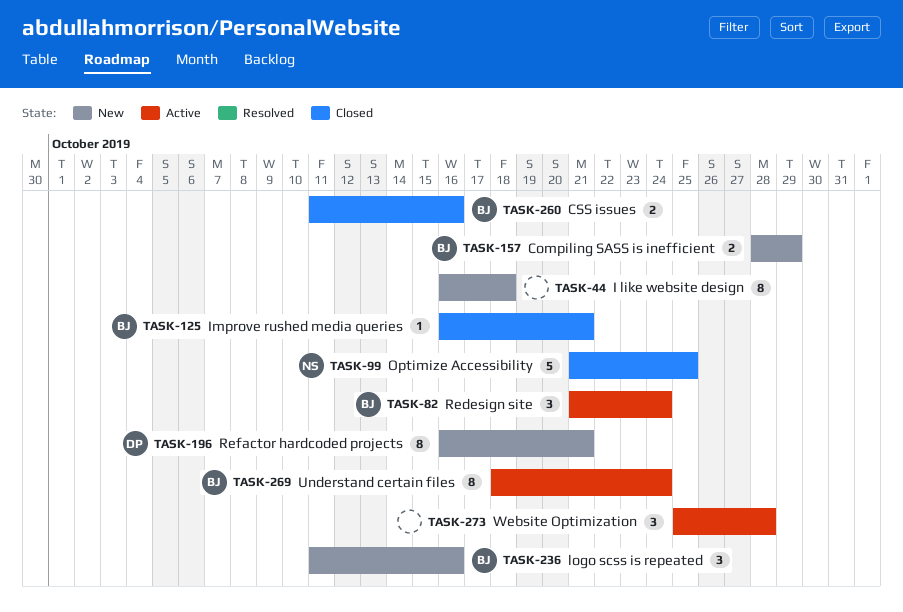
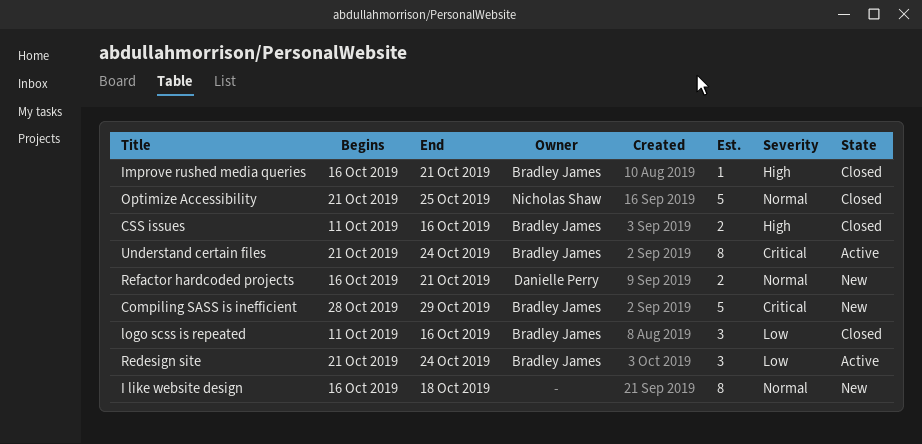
Compiling SASS is inefficient, estimate: 2 -> 5
logo scss is repeated, status: New -> Closed
Refactor hardcoded projects, estimate: 8 -> 2
Understand certain files, start: Oct 18 -> Oct 21
Website Optimization: present -> none

